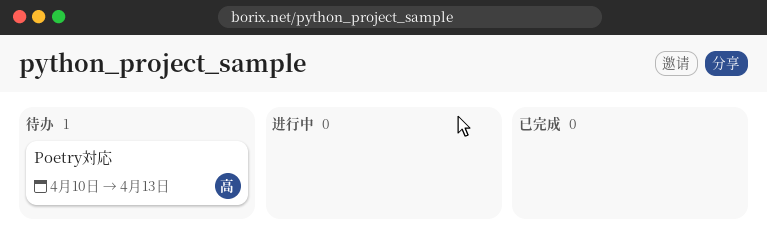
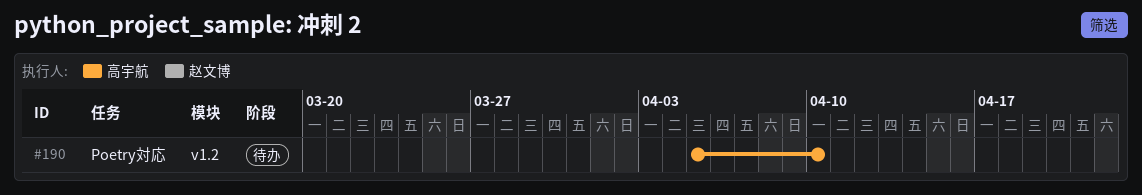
Poetry対応, start: Apr 10 -> Apr 5
Poetry対応, due: Apr 13 -> Apr 10

